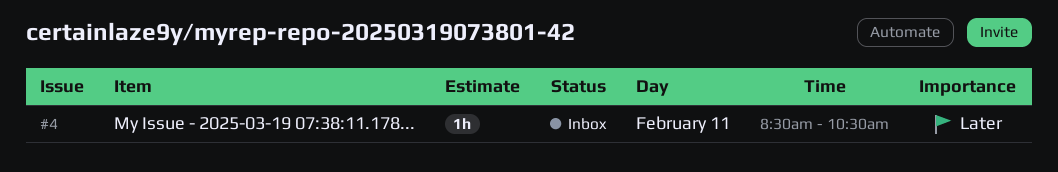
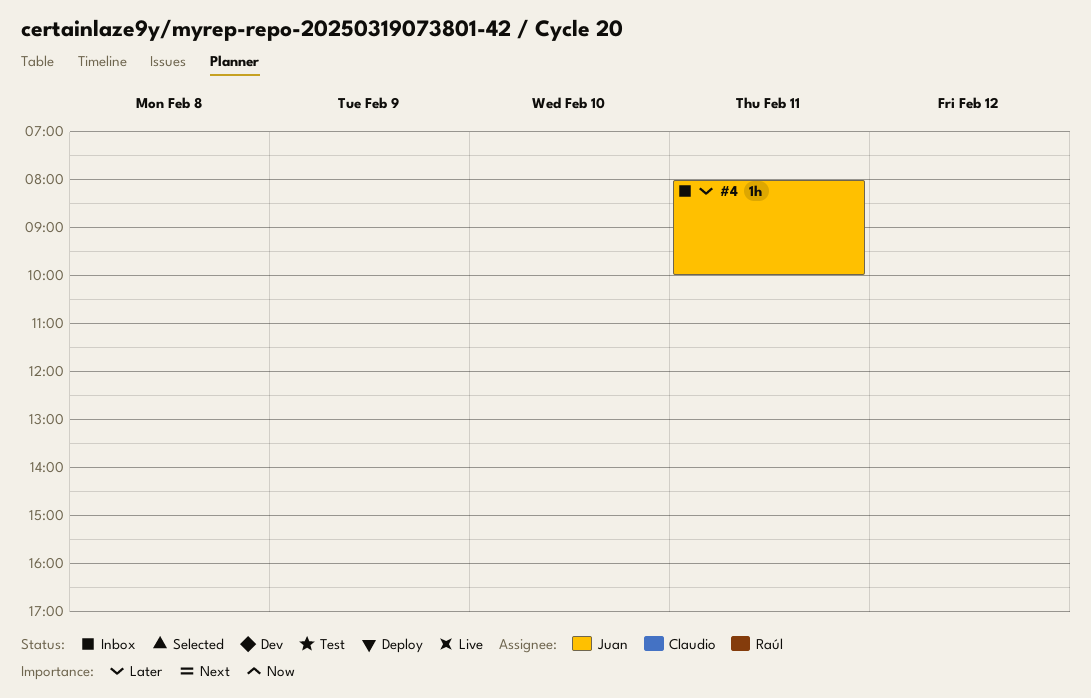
#4, begins: 08:30 -> 08:00
#4, ends: 10:30 -> 10:00

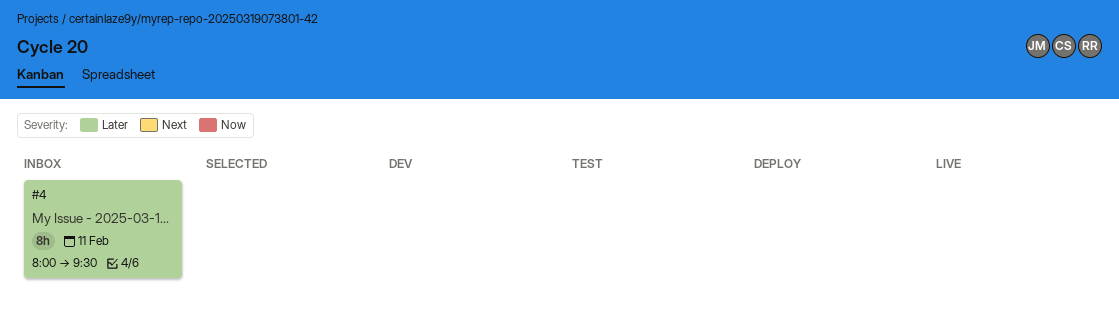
#4, estimate: 1h -> 8h
#4, ends: 10:00 -> 09:30

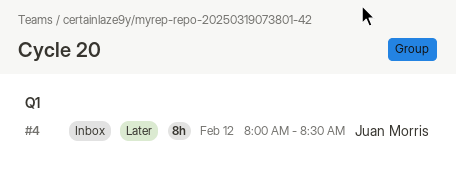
#4, day: Feb 11 -> Feb 12
#4, ends: 09:30 -> 08:30

